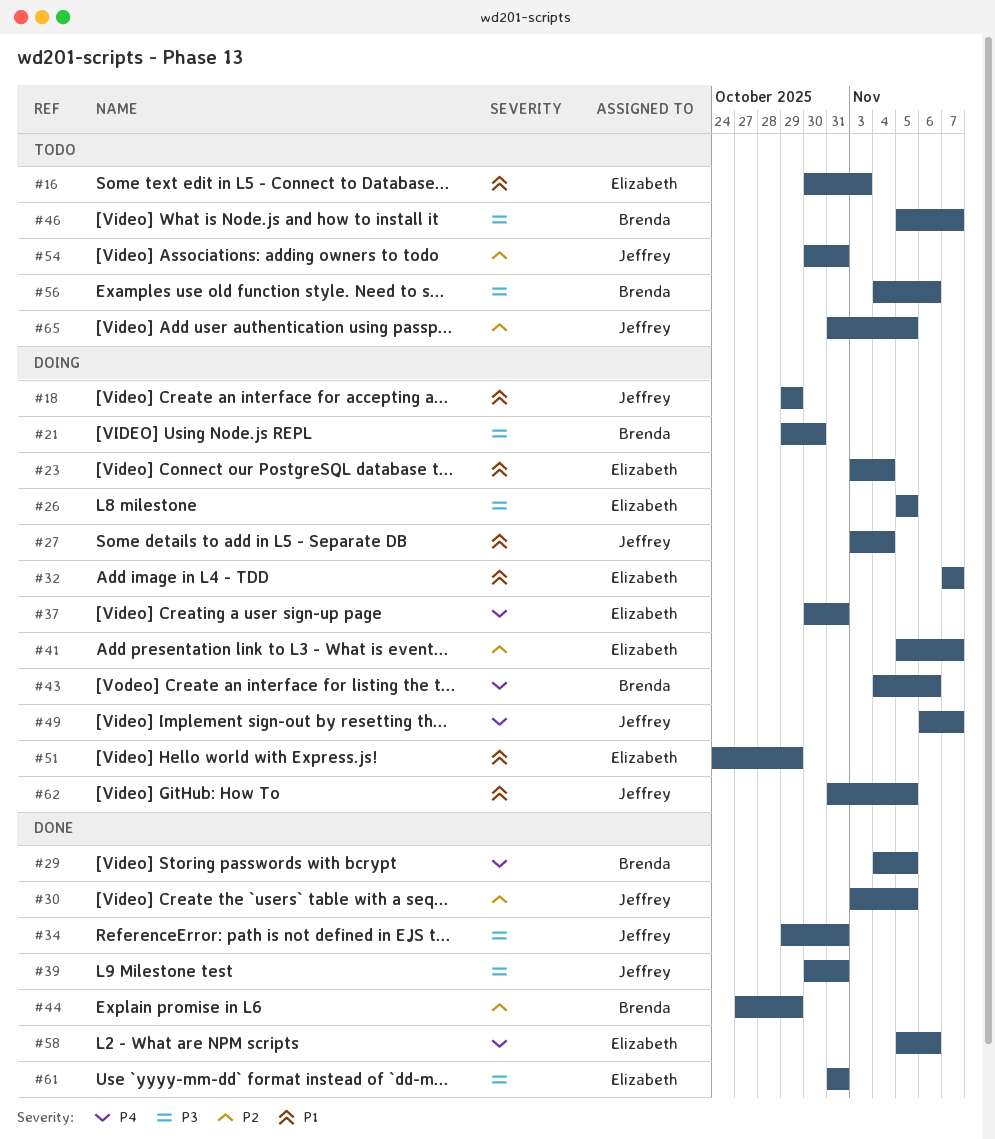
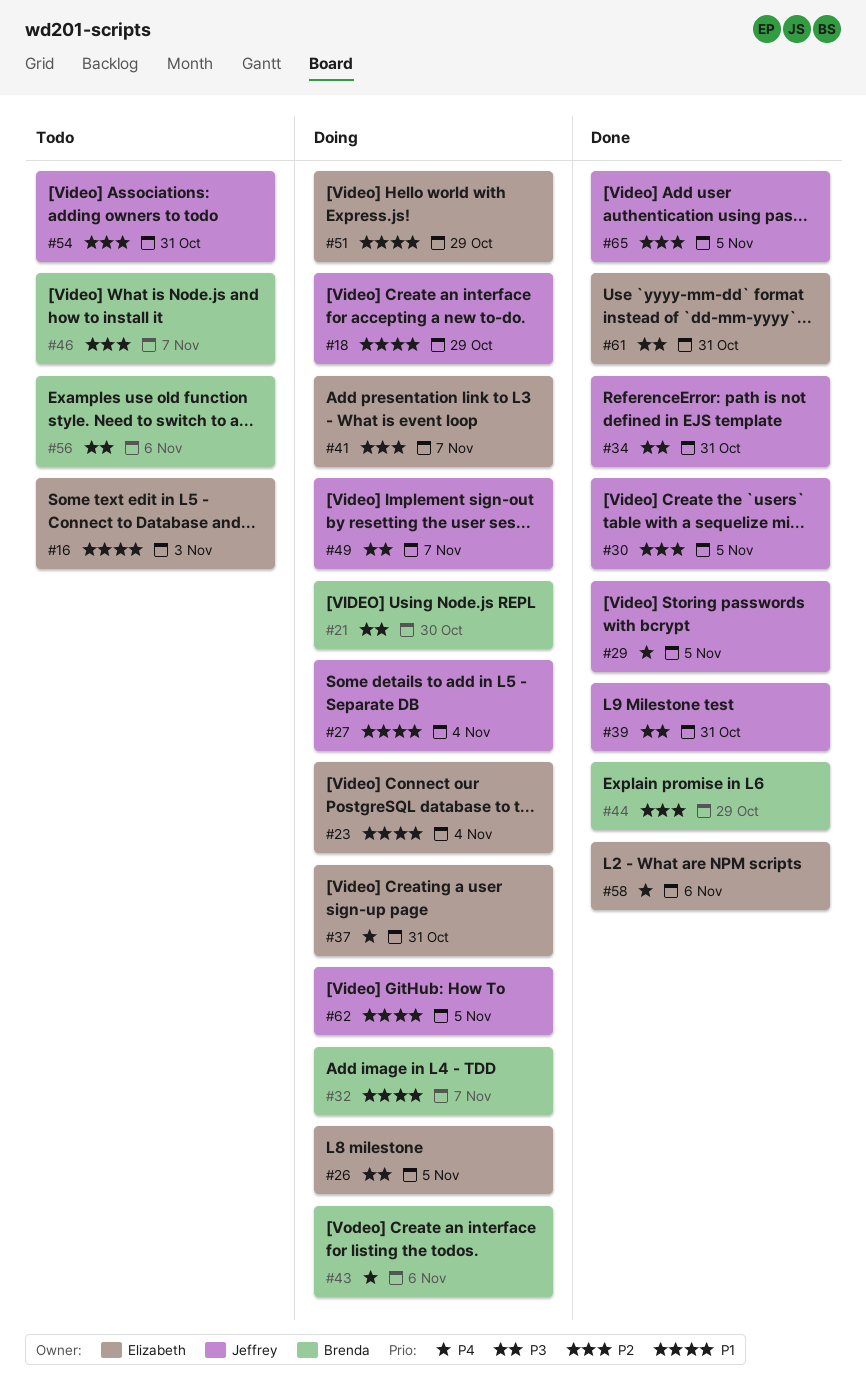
#29, owner: Brenda -> Jeffrey
#32, owner: Elizabeth -> Brenda
#46, priority: P3 -> P2
#49, priority: P4 -> P3
#65, status: Todo -> Done

